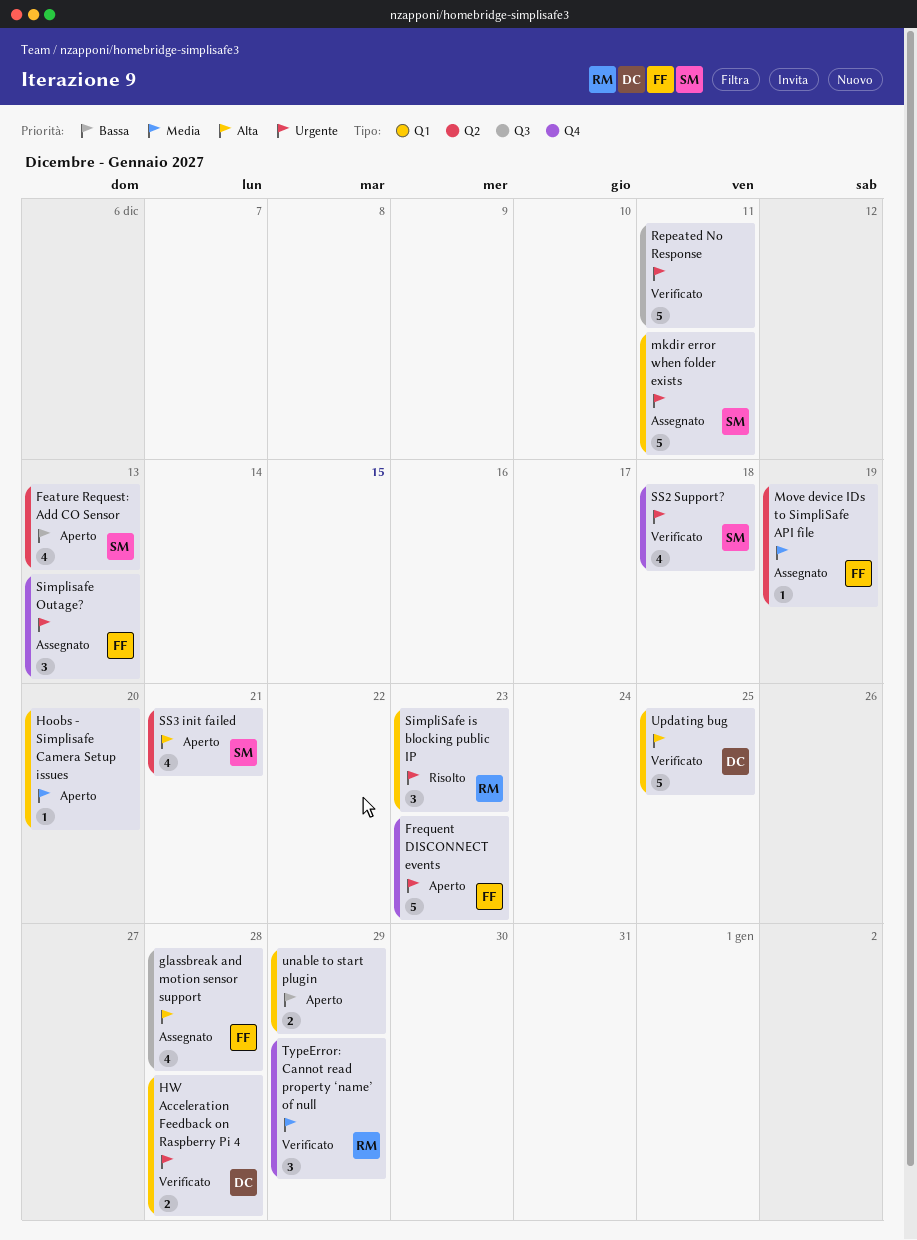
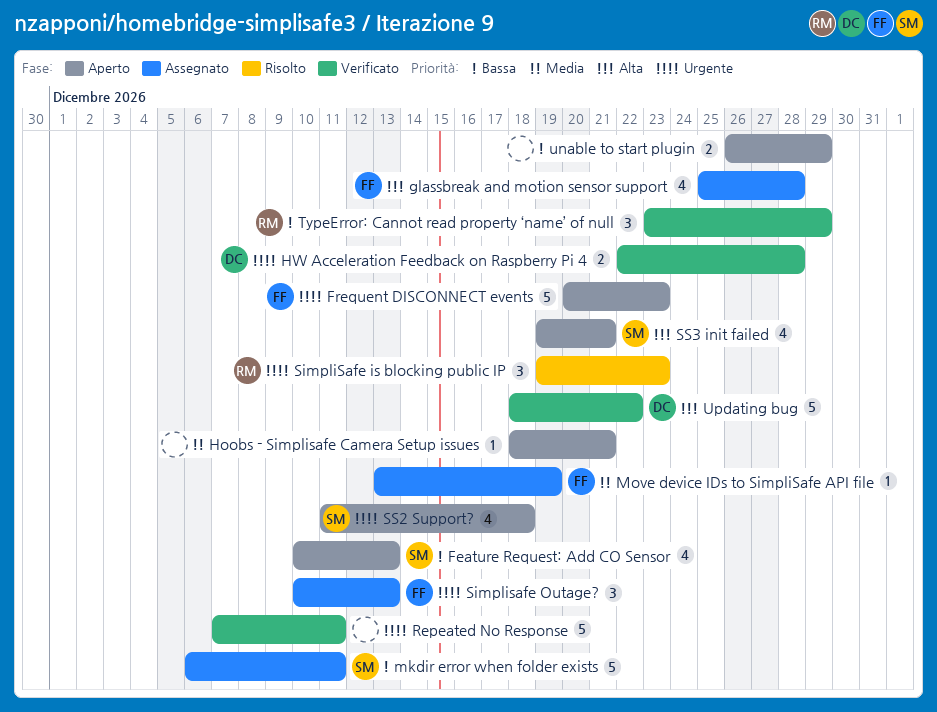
Hoobs - Simplisafe Camera Setup issues, due: Dec 20 -> Dec 21
mkdir error when folder exists, priority: Urgente -> Bassa
SS2 Support?, status: Verificato -> Aperto
TypeError: Cannot read property ‘name’ of null, priority: Media -> Bassa
Updating bug, due: Dec 25 -> Dec 22

